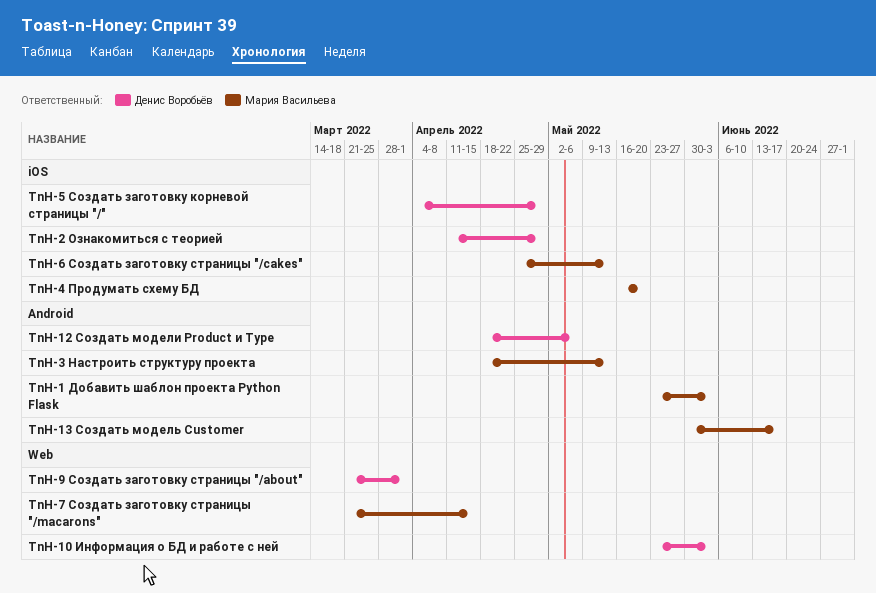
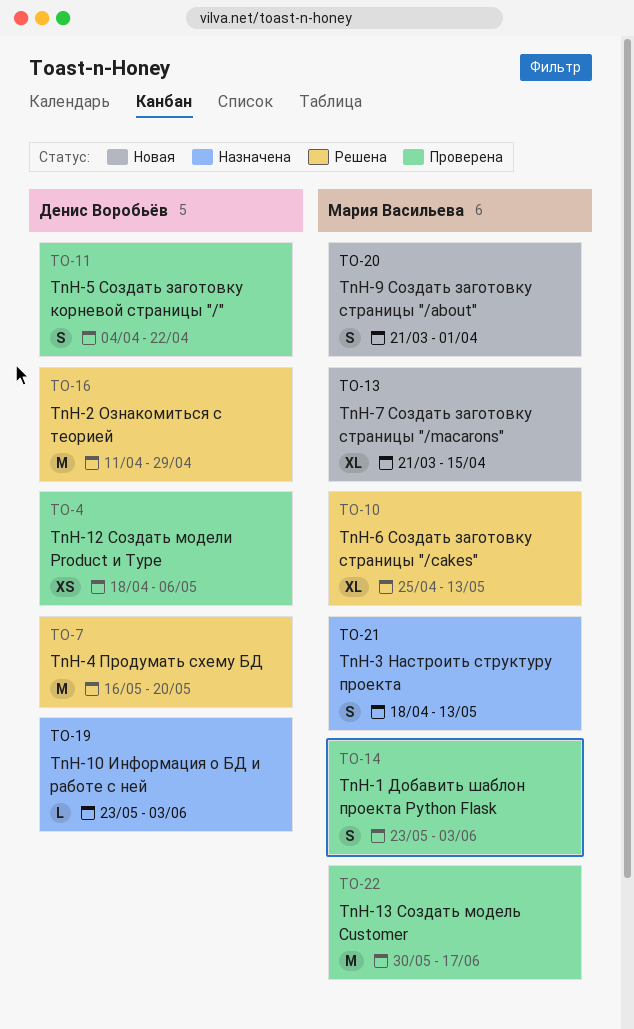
TnH-4 Продумать схему БД, owner: Мария Васильева -> Денис Воробьёв
TnH-5 Создать заготовку корневой страницы "/", due: Apr 29 -> Apr 22
TnH-9 Создать заготовку страницы "/about", owner: Денис Воробьёв -> Мария Васильева

